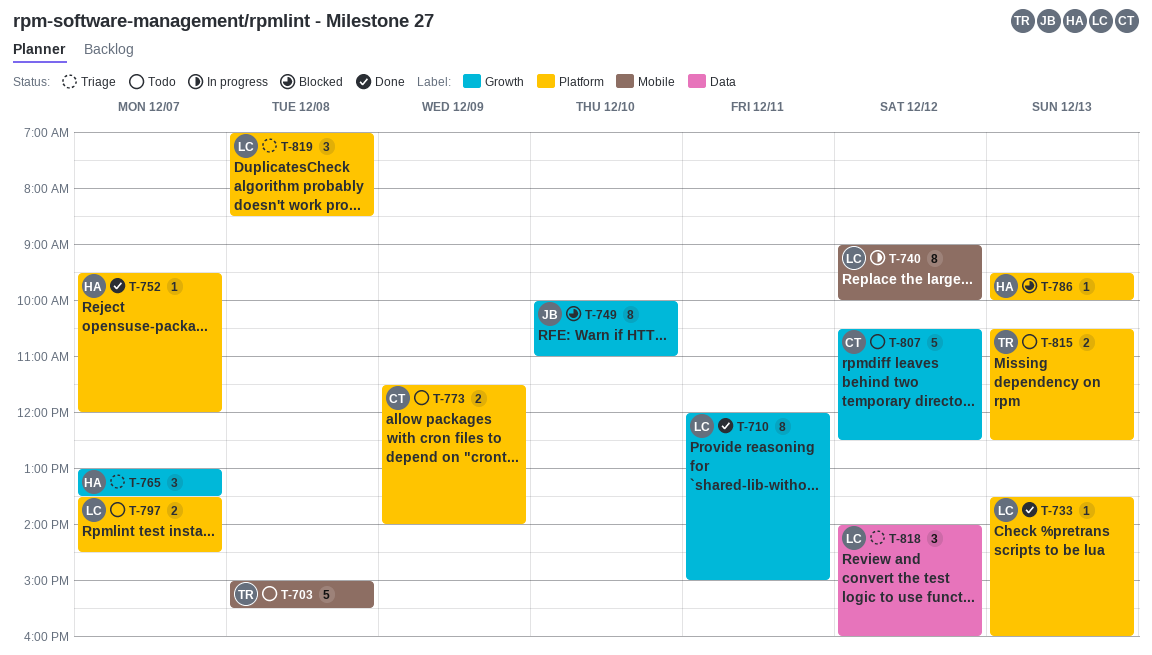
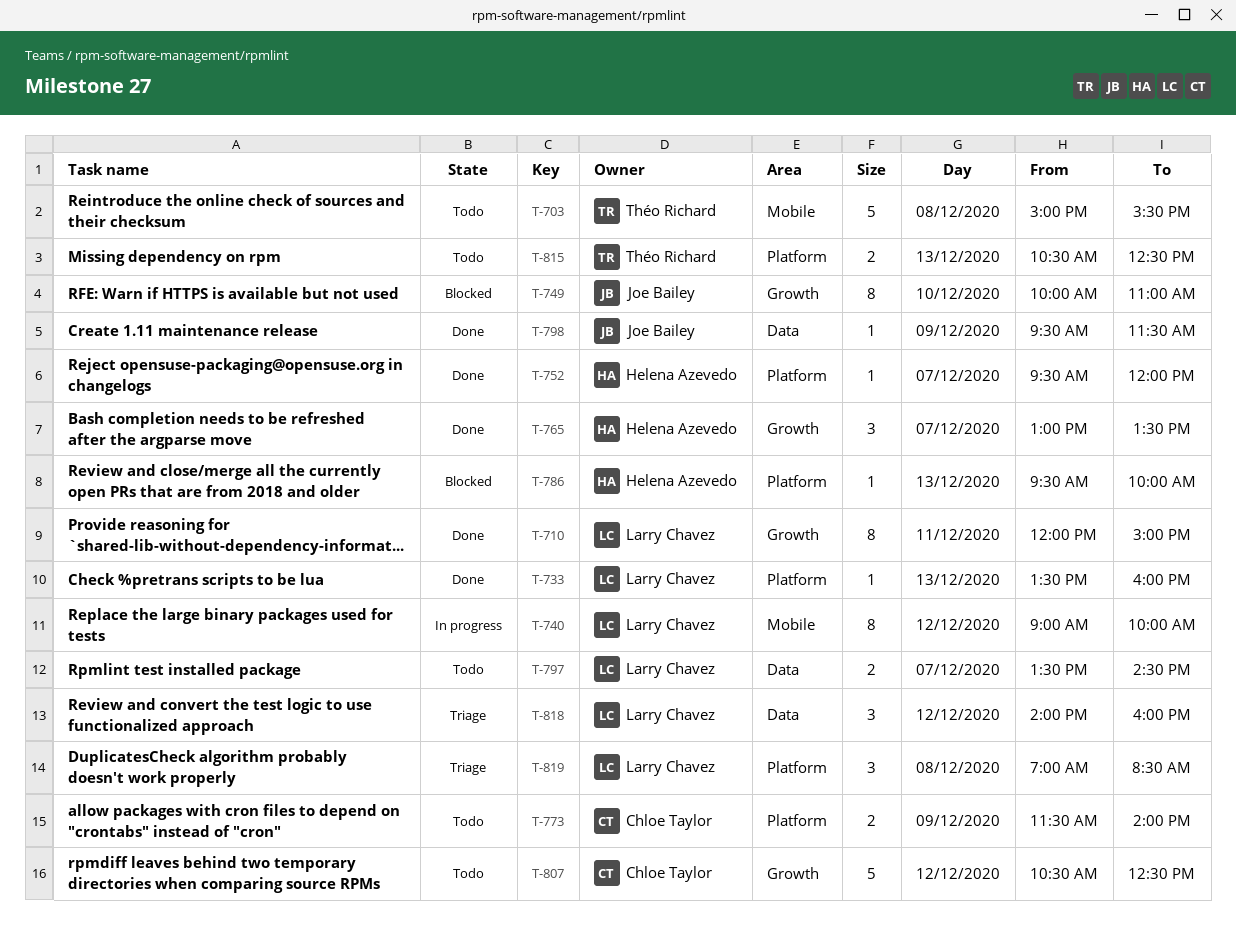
T-765, status: Triage -> Done
T-797, label: Platform -> Data
T-798: none -> present

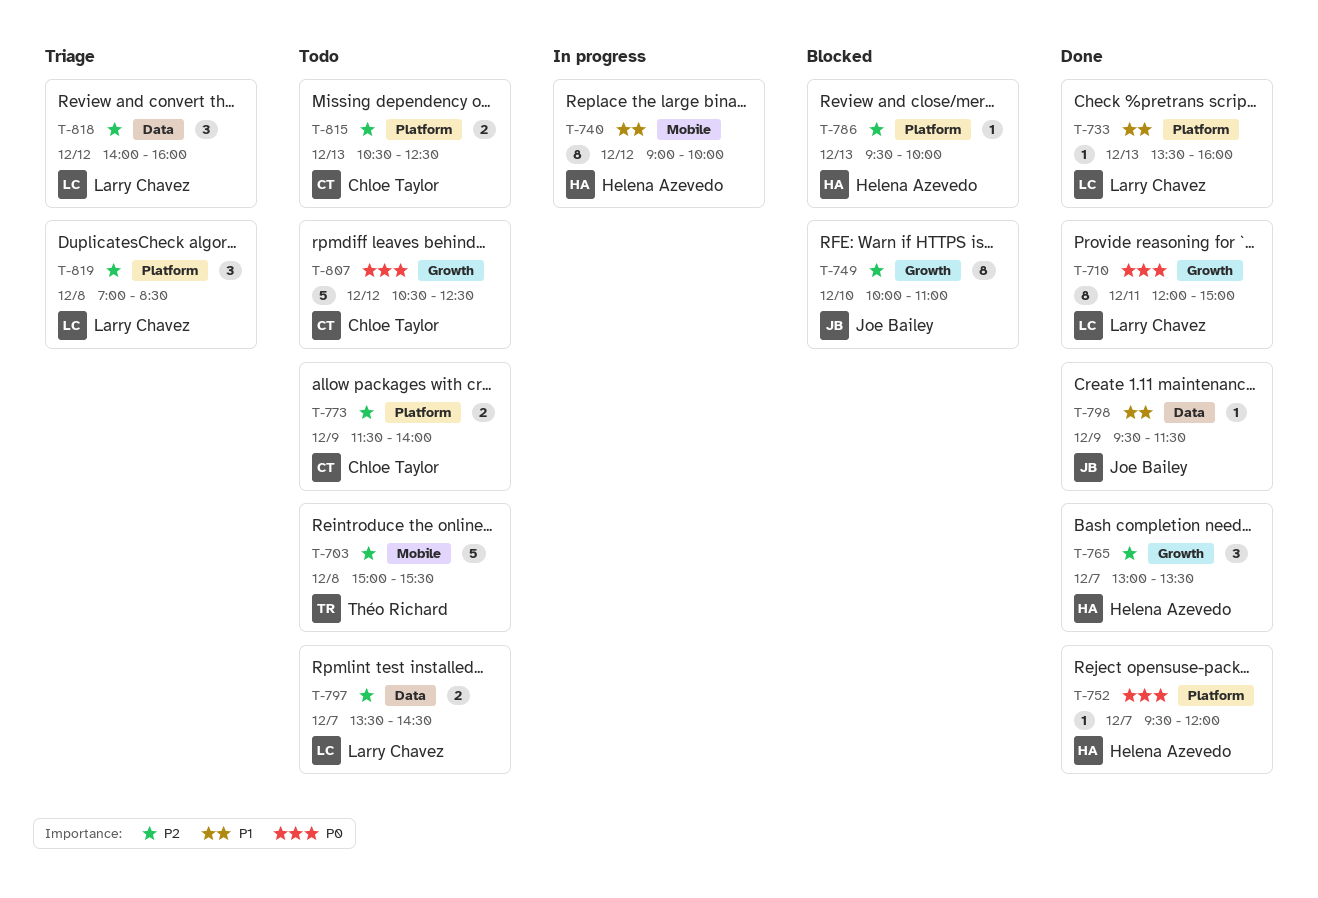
T-740, owner: Larry Chavez -> Helena Azevedo
T-815, owner: Théo Richard -> Chloe Taylor

